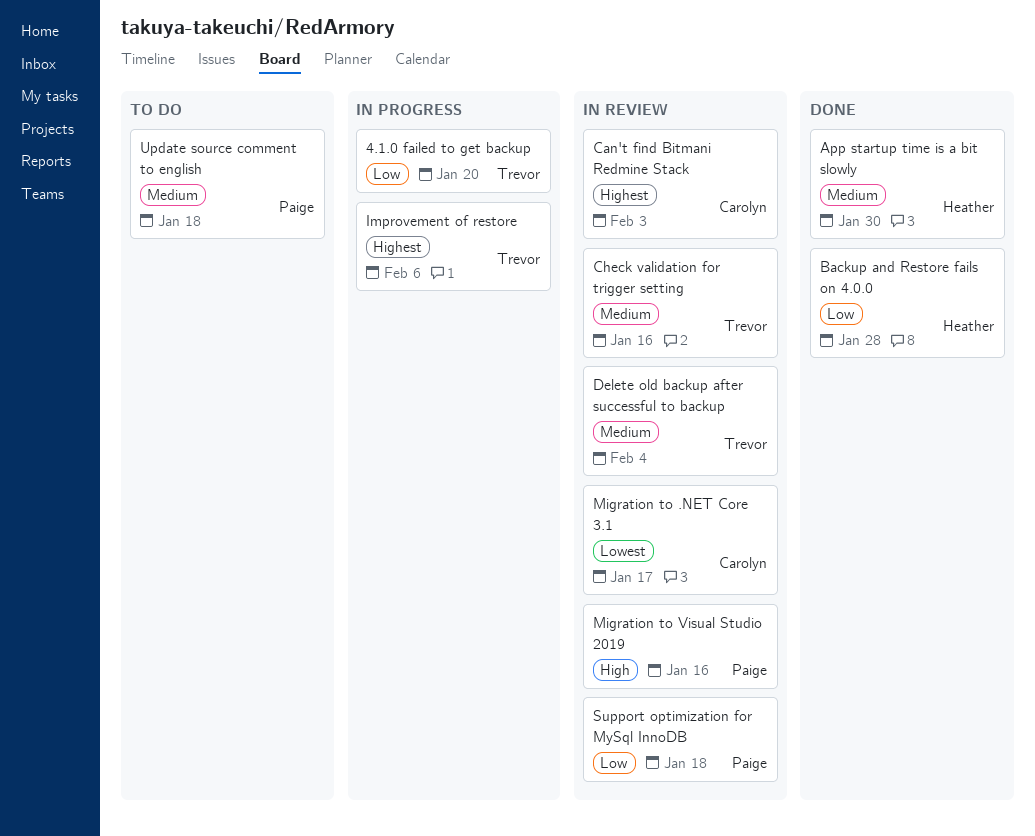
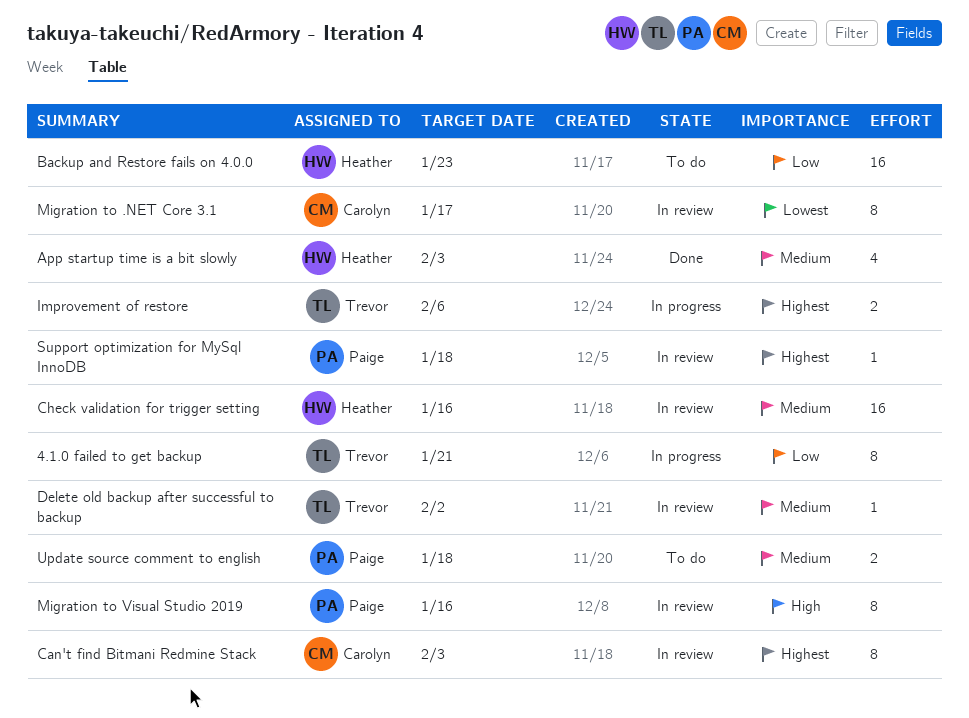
4.1.0 failed to get backup, due: Jan 20 -> Jan 21
App startup time is a bit slowly, due: Jan 30 -> Feb 3
Backup and Restore fails on 4.0.0, status: Done -> To do
Backup and Restore fails on 4.0.0, due: Jan 28 -> Jan 23
Check validation for trigger setting, owner: Trevor -> Heather
Delete old backup after successful to backup, due: Feb 4 -> Feb 2
Support optimization for MySql InnoDB, priority: Low -> Highest

